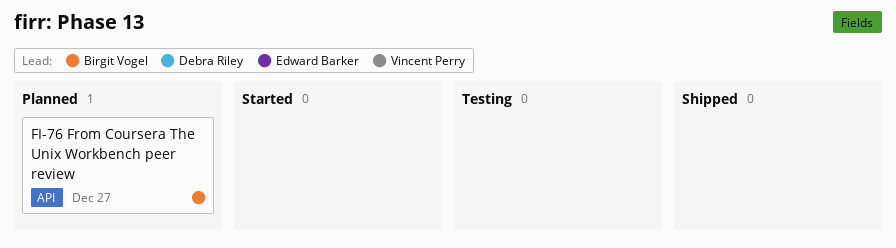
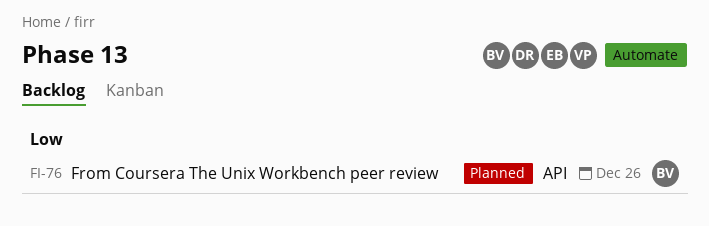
FI-76, due: Dec 27 -> Dec 26

